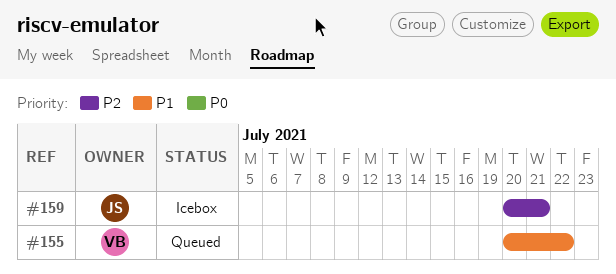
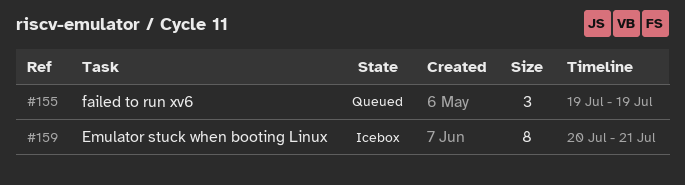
#155, start: Jul 20 -> Jul 19
#155, due: Jul 22 -> Jul 19

